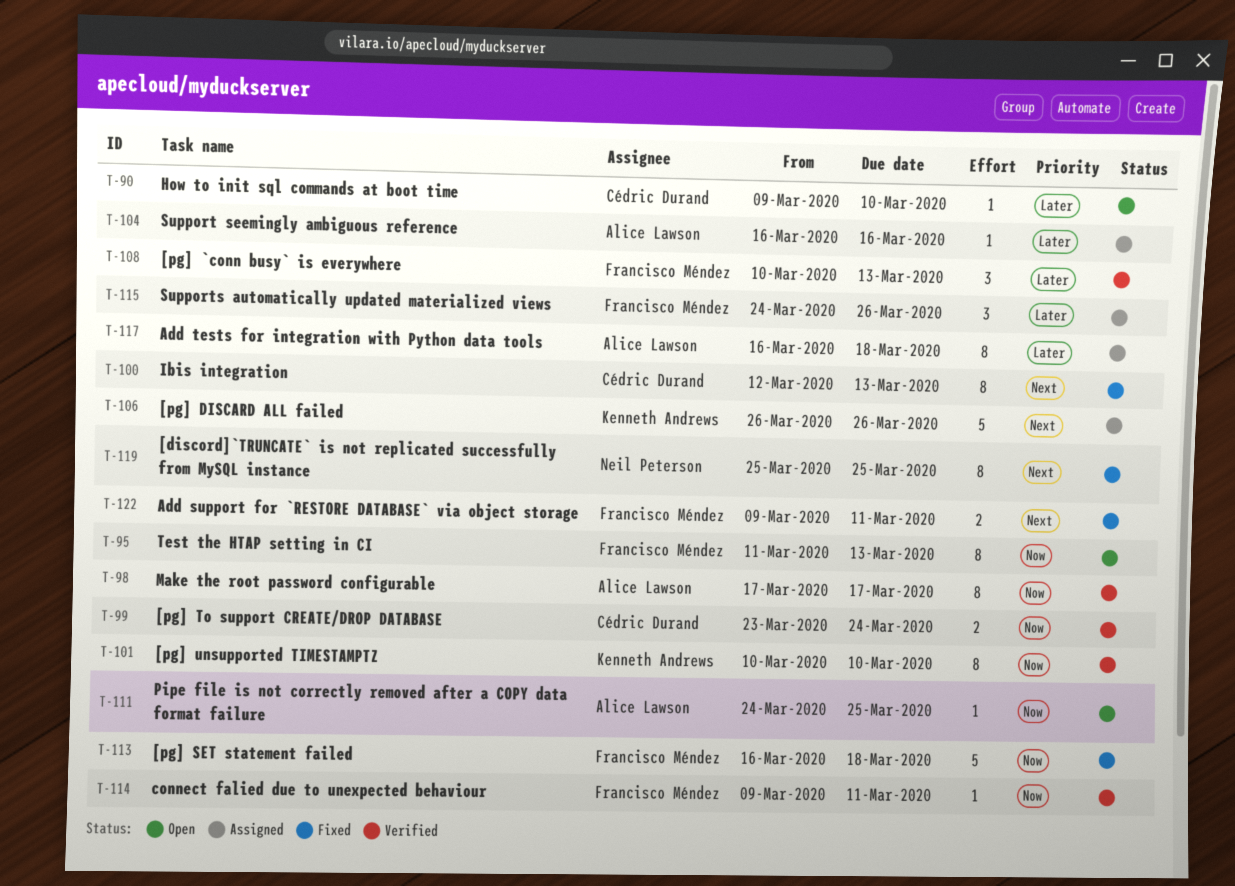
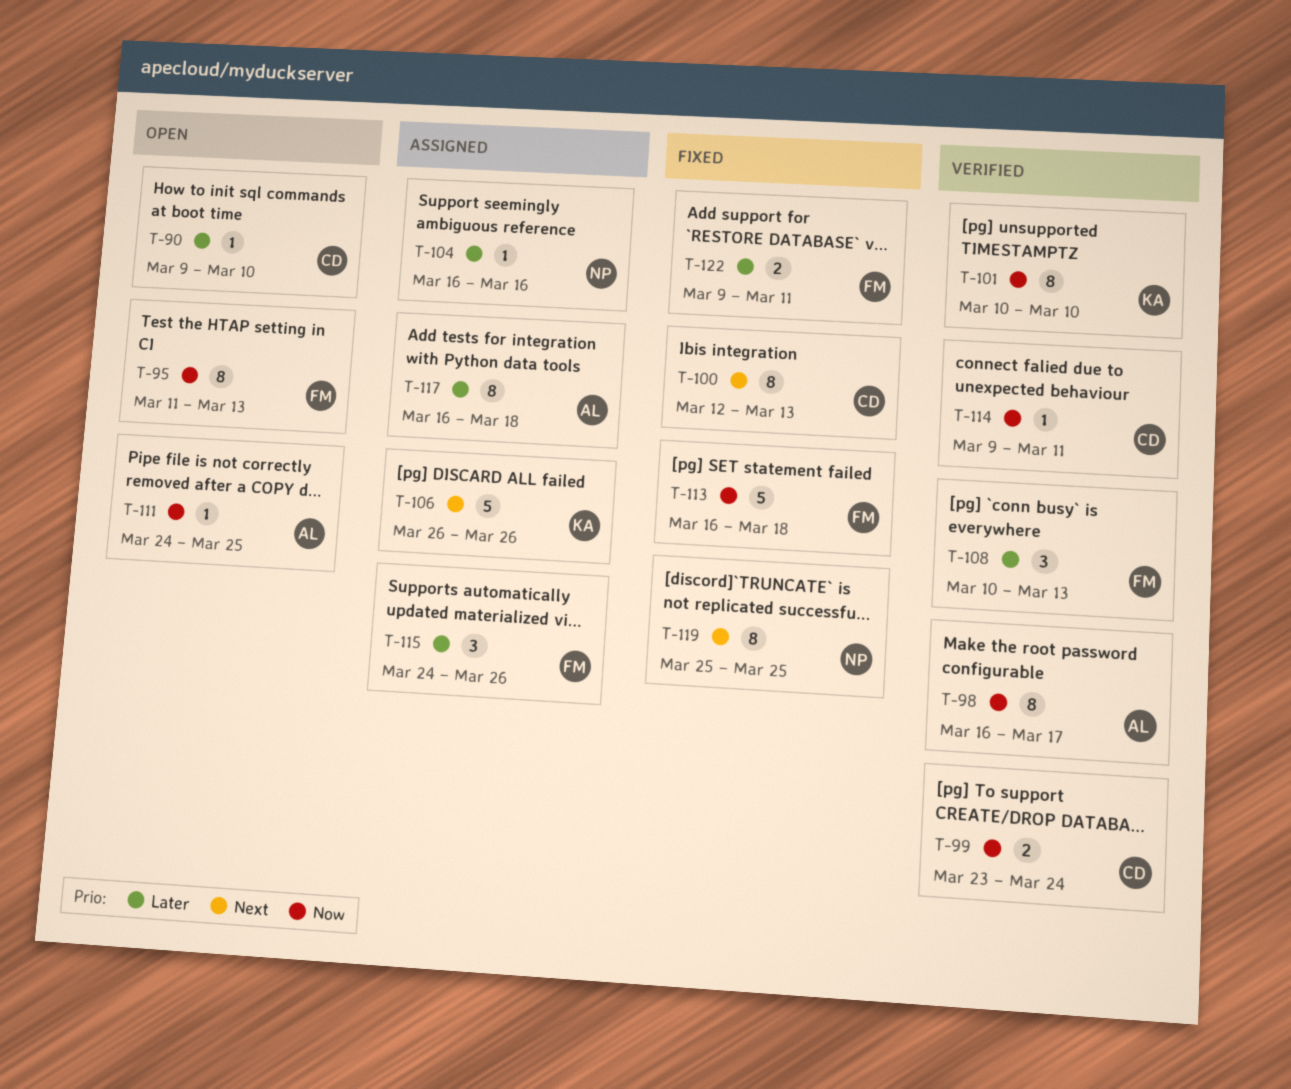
T-98, start: Mar 17 -> Mar 16
T-104, owner: Alice Lawson -> Neil Peterson
T-114, owner: Francisco Méndez -> Cédric Durand
T-122, priority: Next -> Later

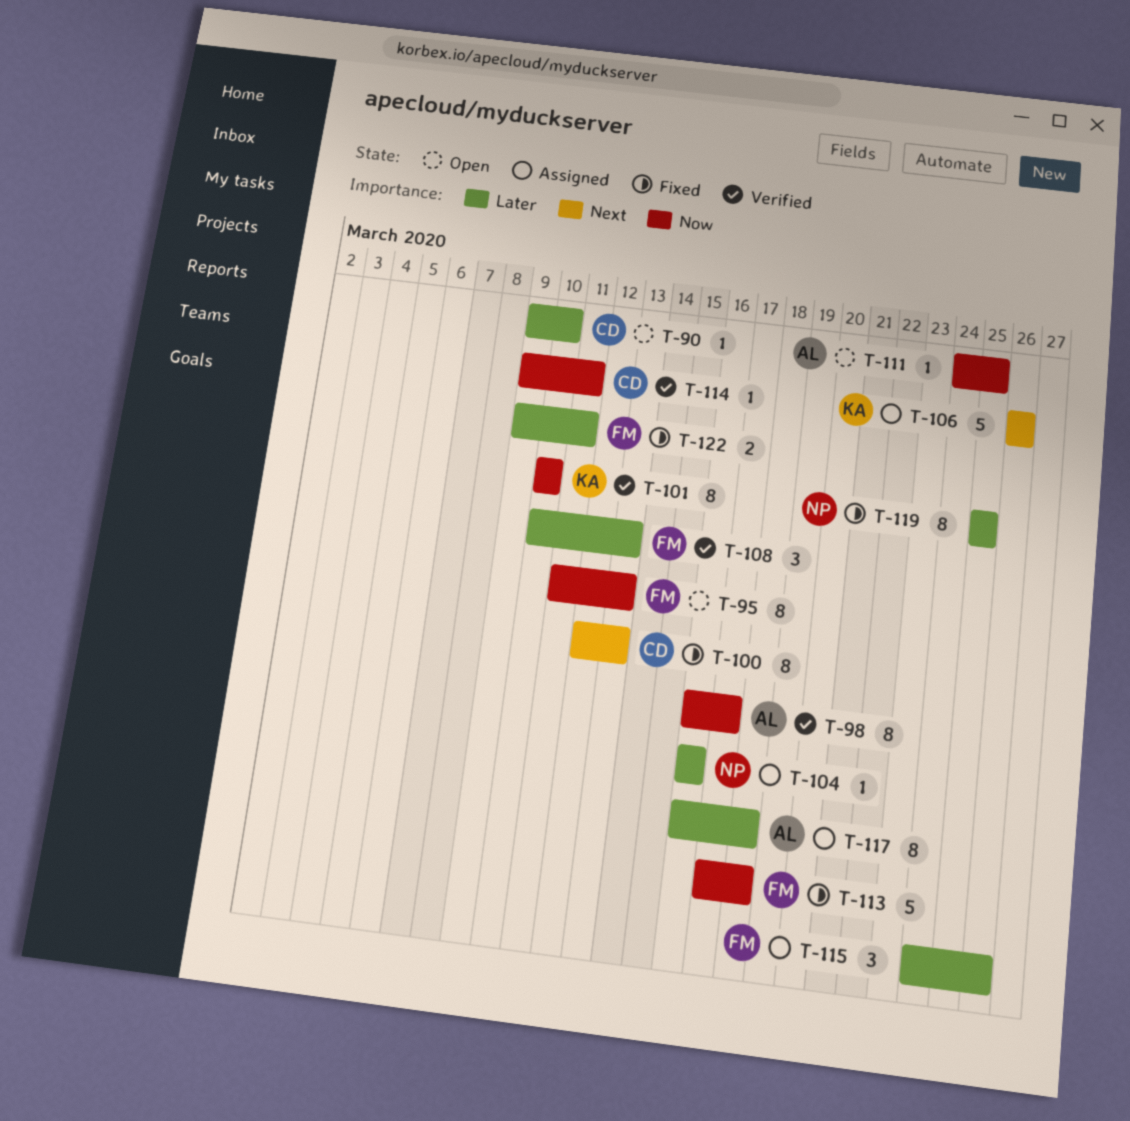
T-99: present -> none
T-113, start: Mar 16 -> Mar 17
T-119, priority: Next -> Later

